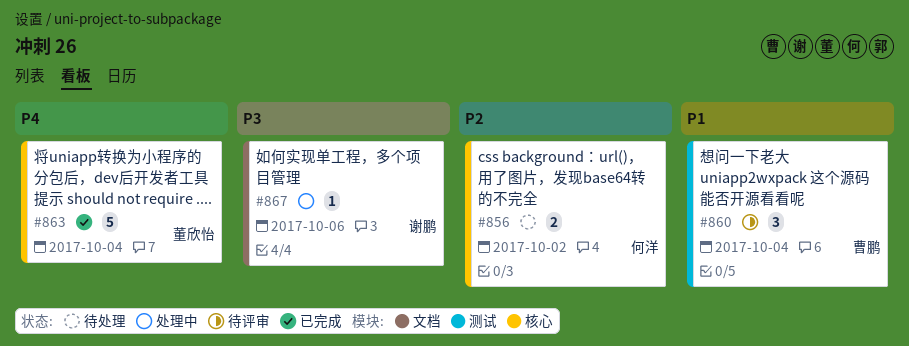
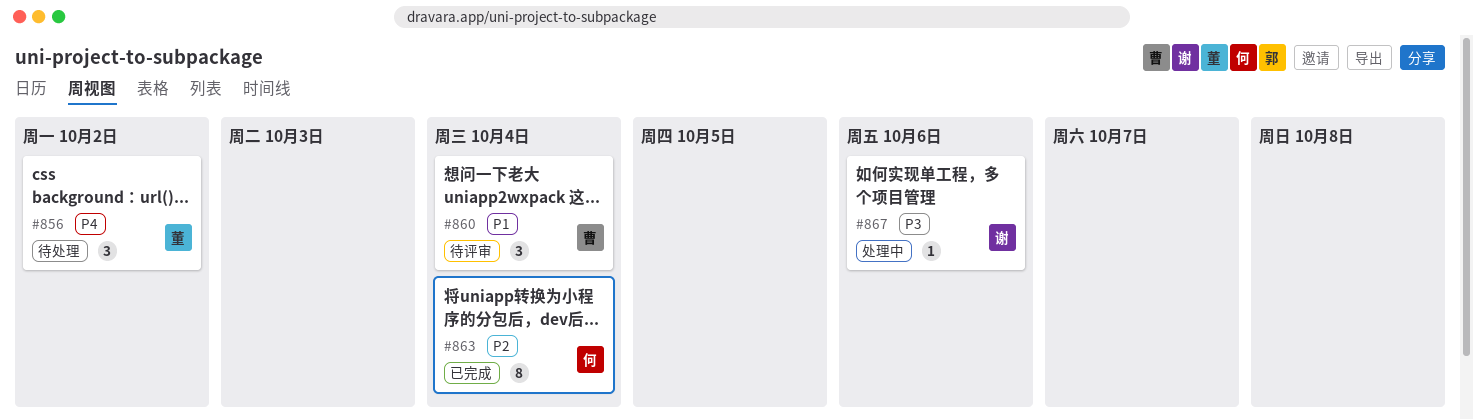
#856, owner: 何洋 -> 董欣怡
#856, priority: P2 -> P4
#856, estimate: 2 -> 3
#863, owner: 董欣怡 -> 何洋
#863, priority: P4 -> P2
#863, estimate: 5 -> 8

